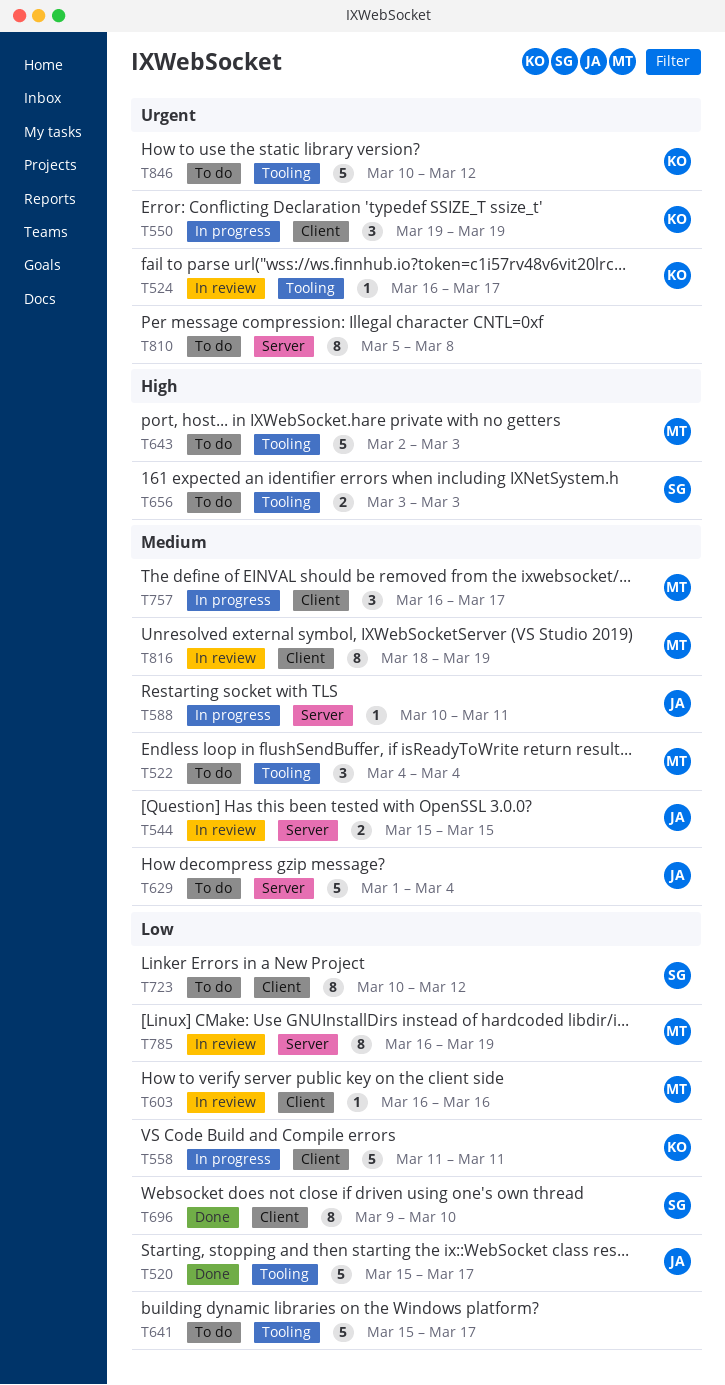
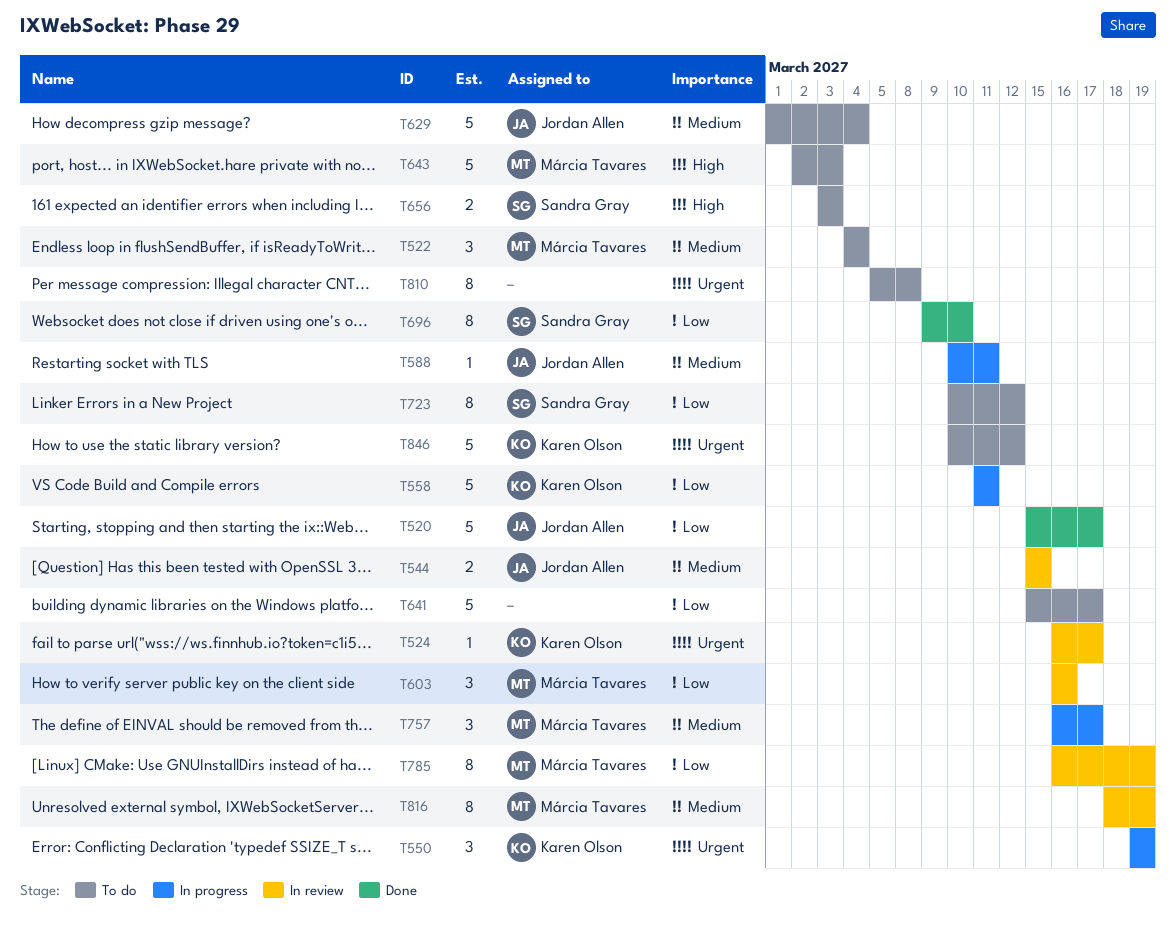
T603, estimate: 1 -> 3

